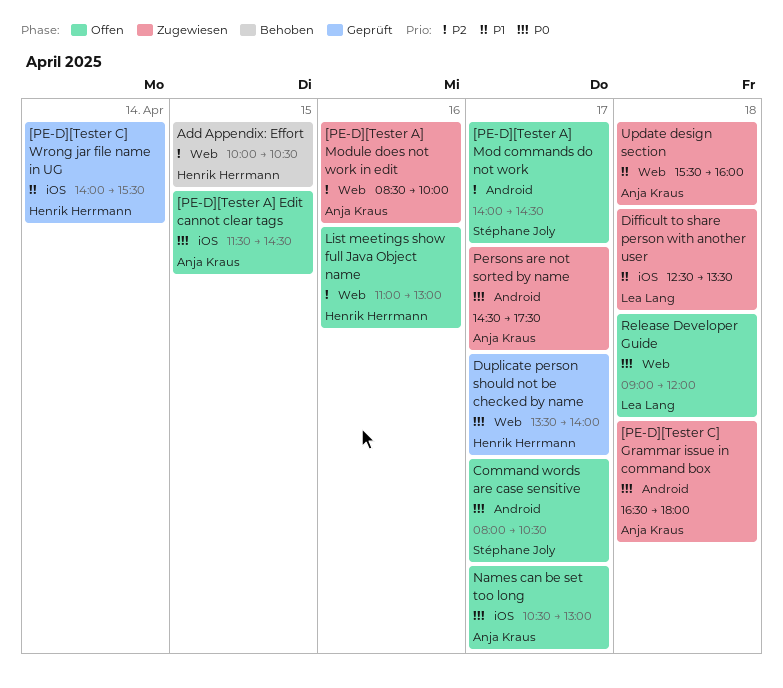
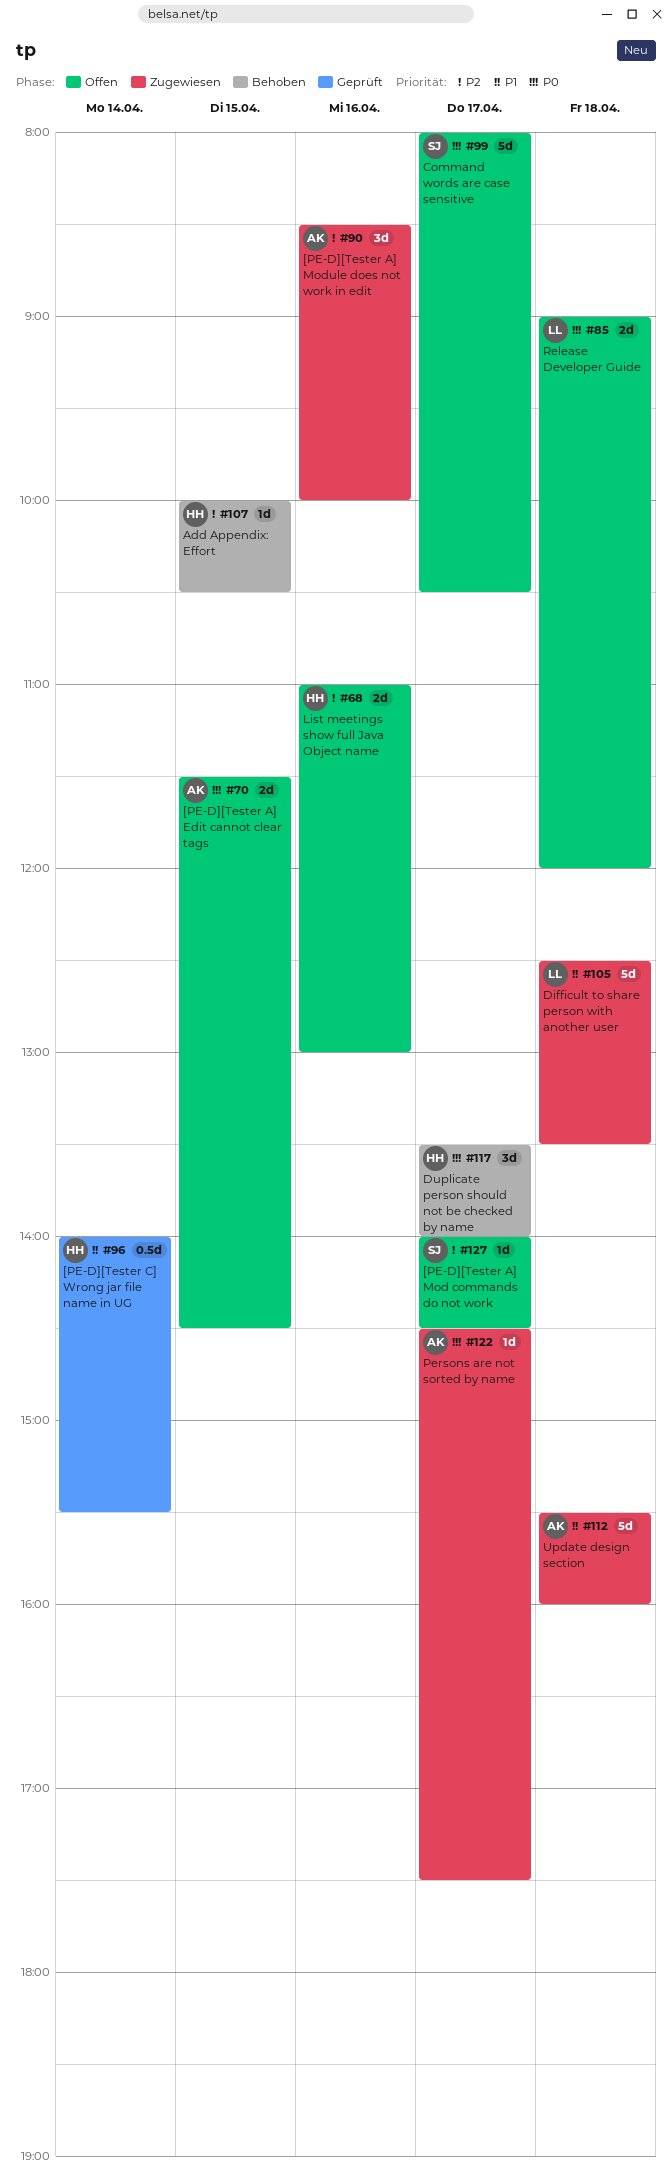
[PE-D][Tester C] Grammar issue in command box: present -> none
Duplicate person should not be checked by name, status: Geprüft -> Behoben
Names can be set too long: present -> none

